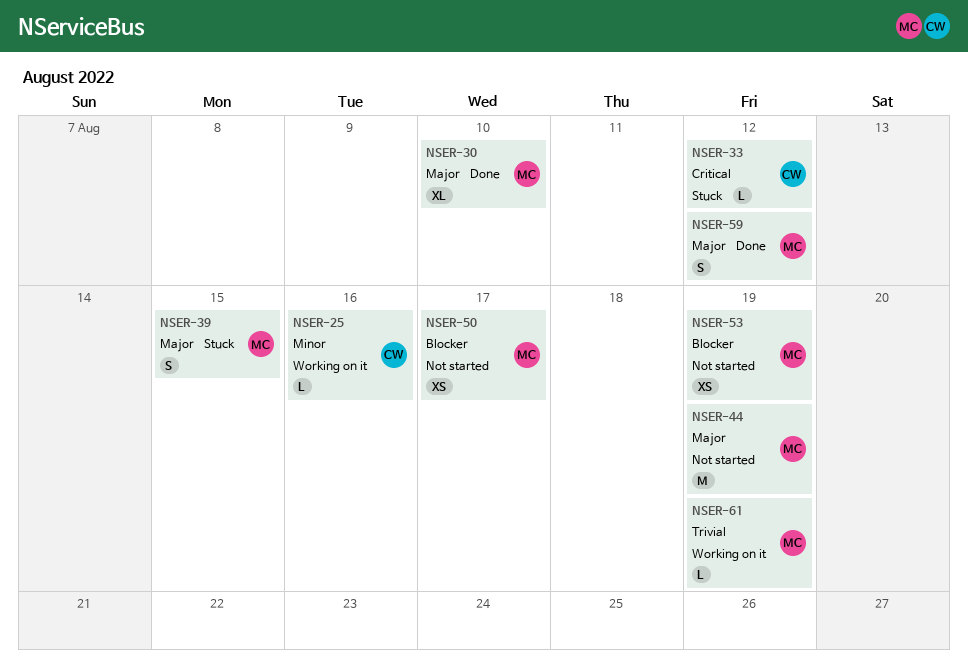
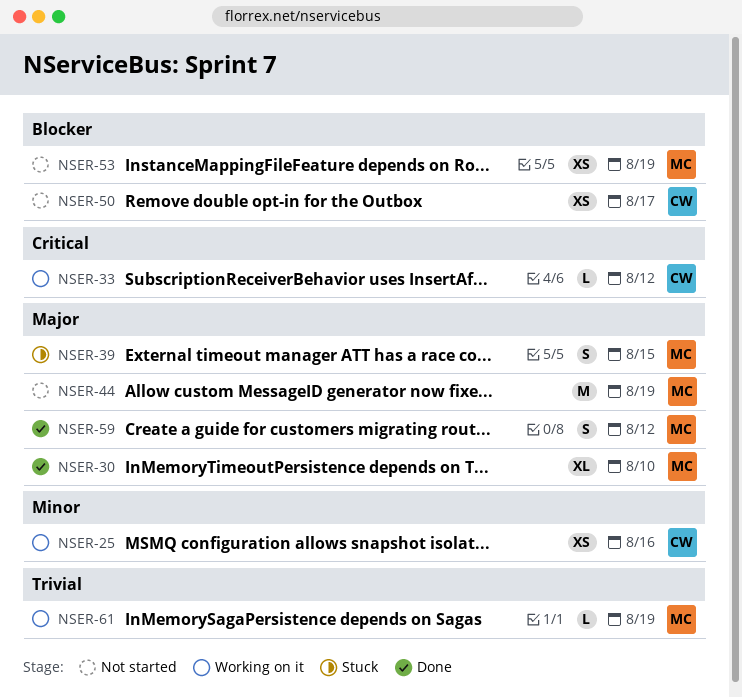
NSER-25, estimate: L -> XS
NSER-33, status: Stuck -> Working on it
NSER-50, owner: MC -> CW

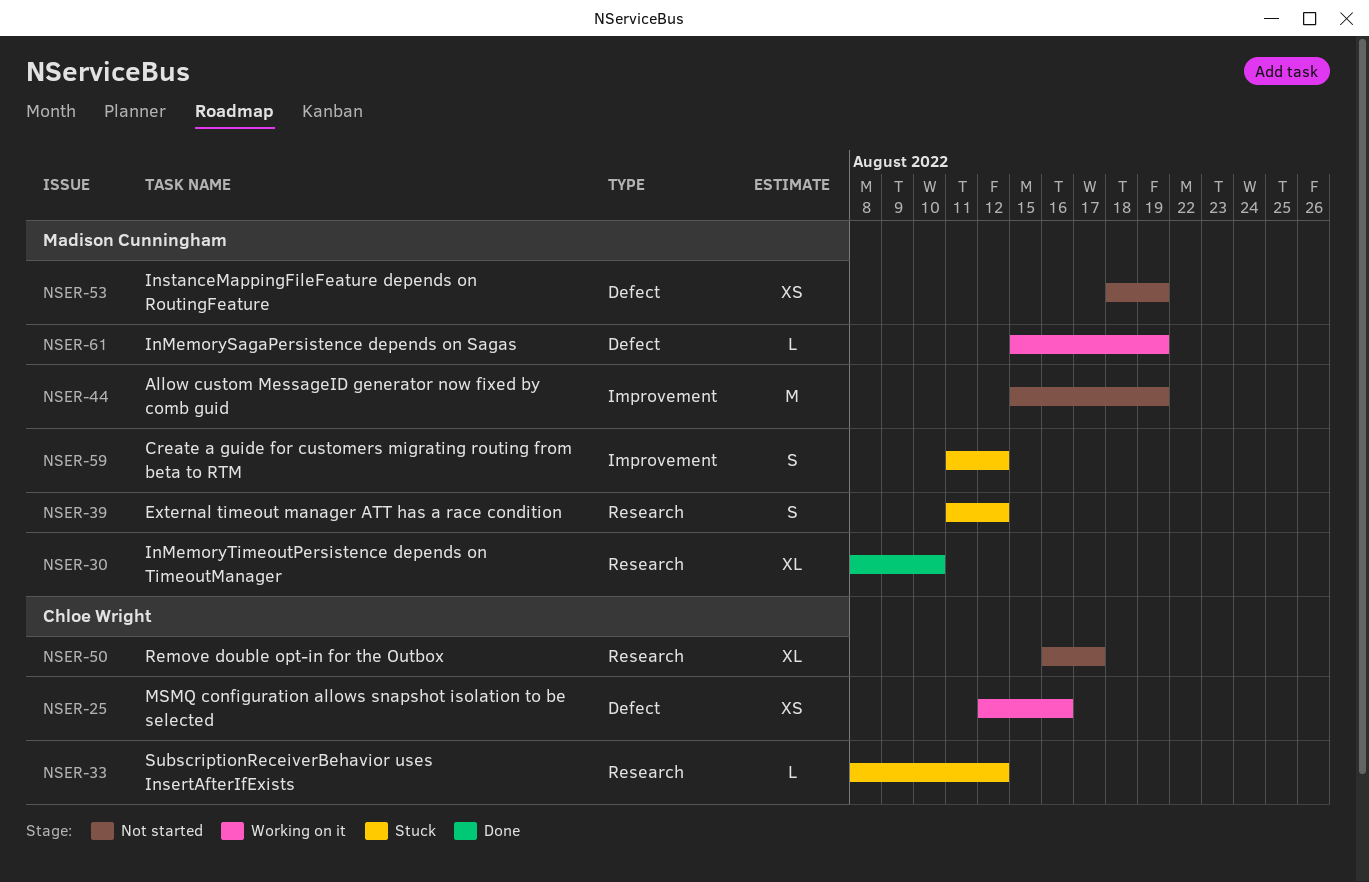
NSER-33, status: Working on it -> Stuck
NSER-39, due: Aug 15 -> Aug 12
NSER-50, estimate: XS -> XL
NSER-59, status: Done -> Stuck

